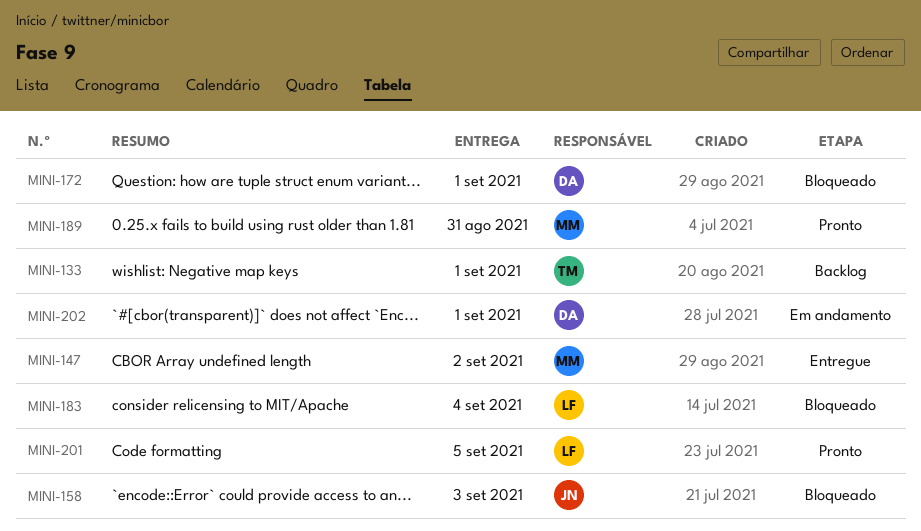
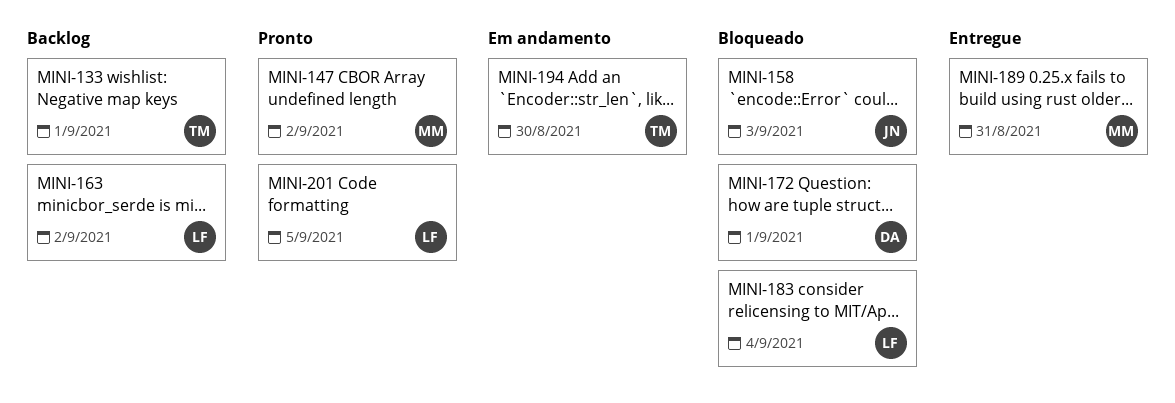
MINI-147, status: Entregue -> Pronto
MINI-163: none -> present
MINI-189, status: Pronto -> Entregue
MINI-194: none -> present
MINI-202: present -> none

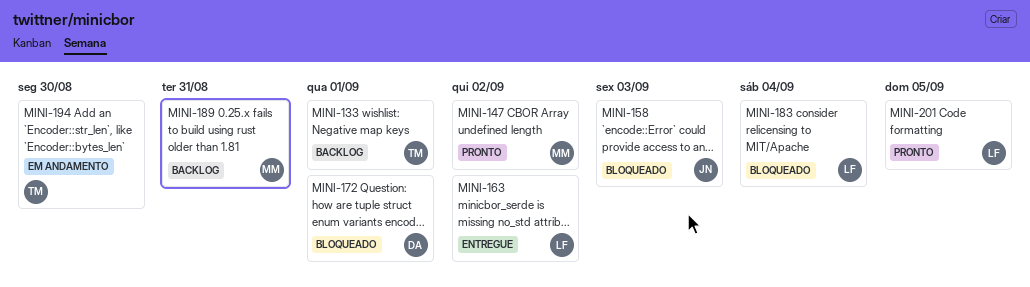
MINI-163, status: Backlog -> Entregue
MINI-189, status: Entregue -> Backlog

